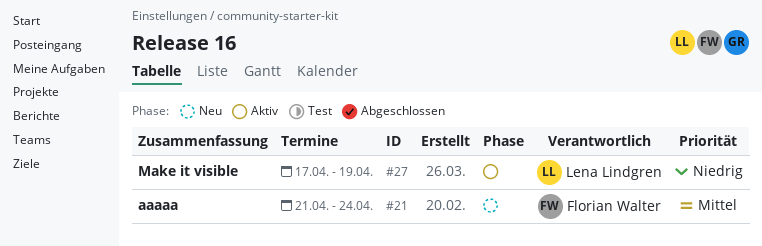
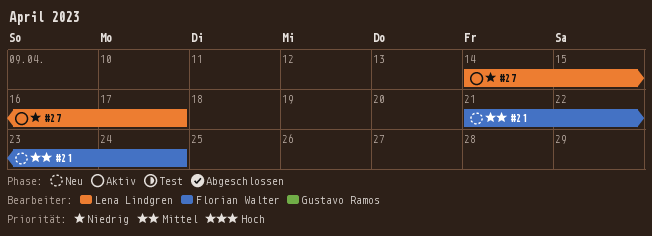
#27, start: Apr 17 -> Apr 14
#27, due: Apr 19 -> Apr 17

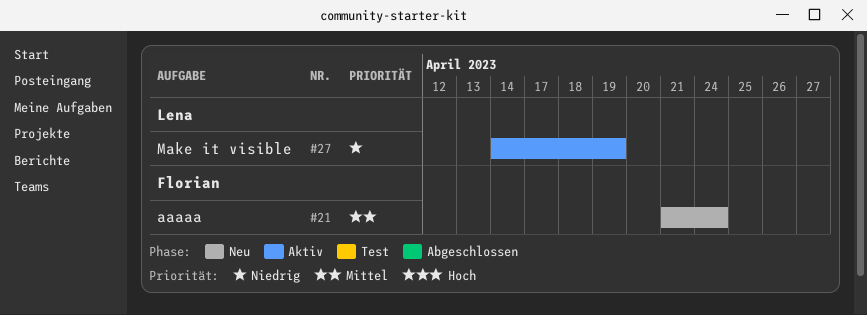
#27, due: Apr 17 -> Apr 19

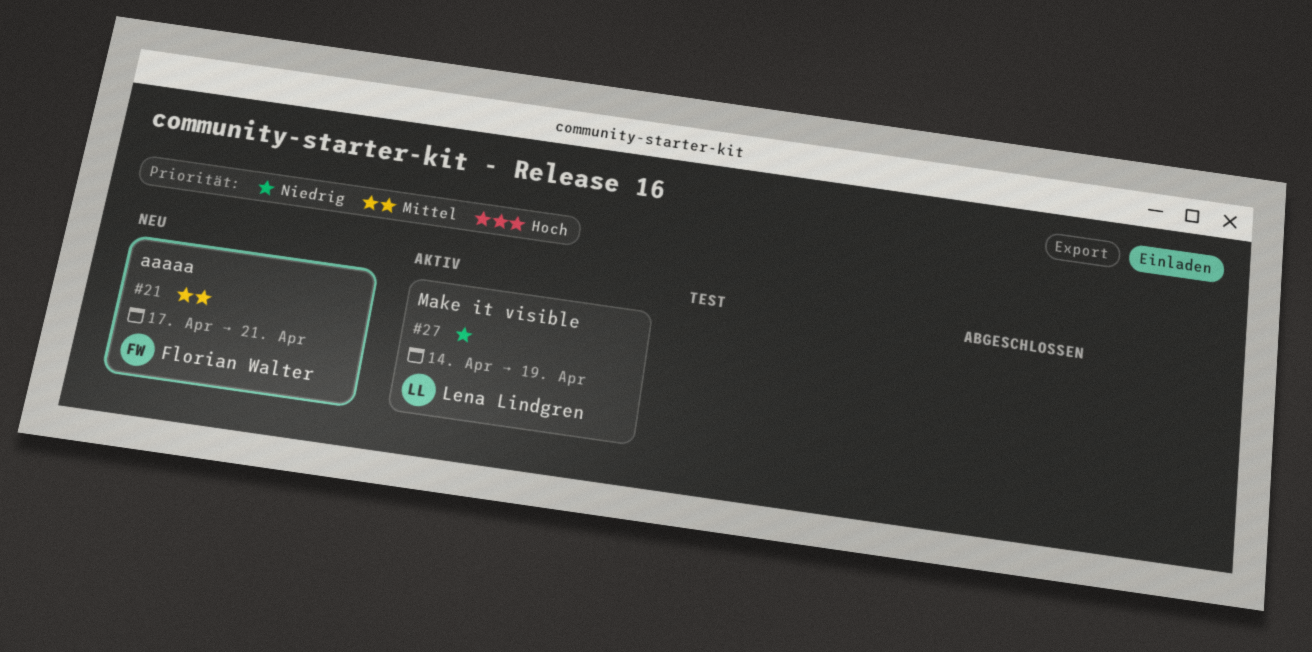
#21, start: Apr 21 -> Apr 17
#21, due: Apr 24 -> Apr 21

